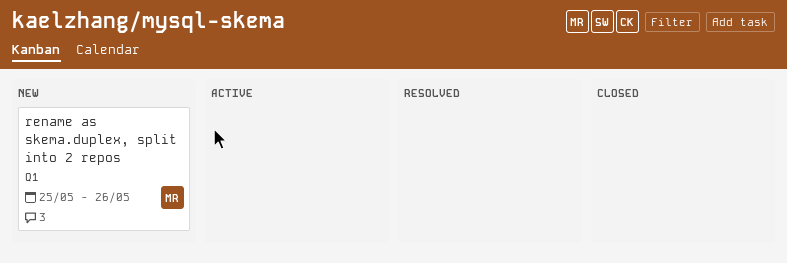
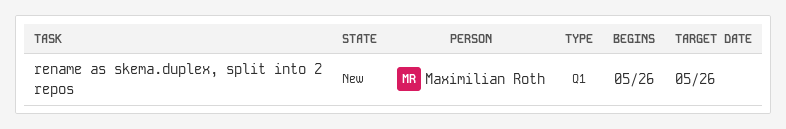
rename as skema.duplex, split into 2 repos, start: May 25 -> May 26

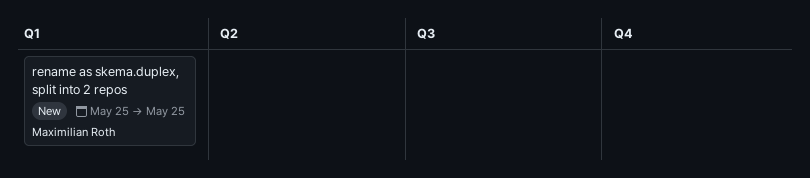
rename as skema.duplex, split into 2 repos, start: May 26 -> May 25
rename as skema.duplex, split into 2 repos, due: May 26 -> May 25

